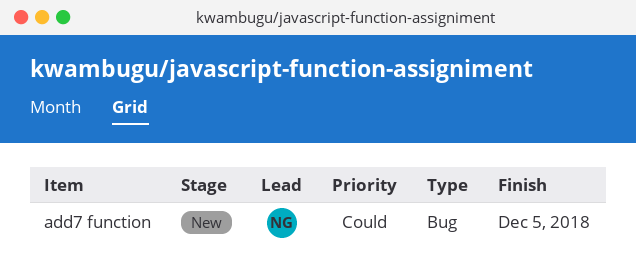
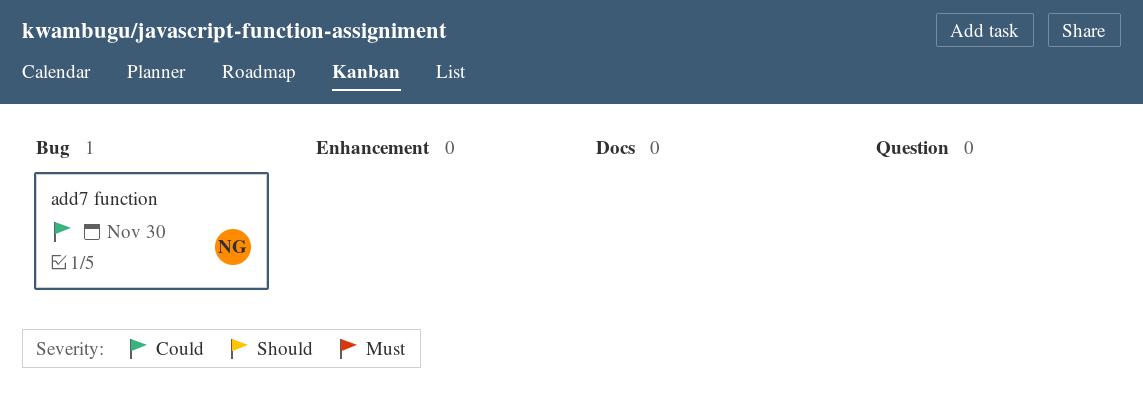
add7 function, due: Dec 5 -> Nov 30

